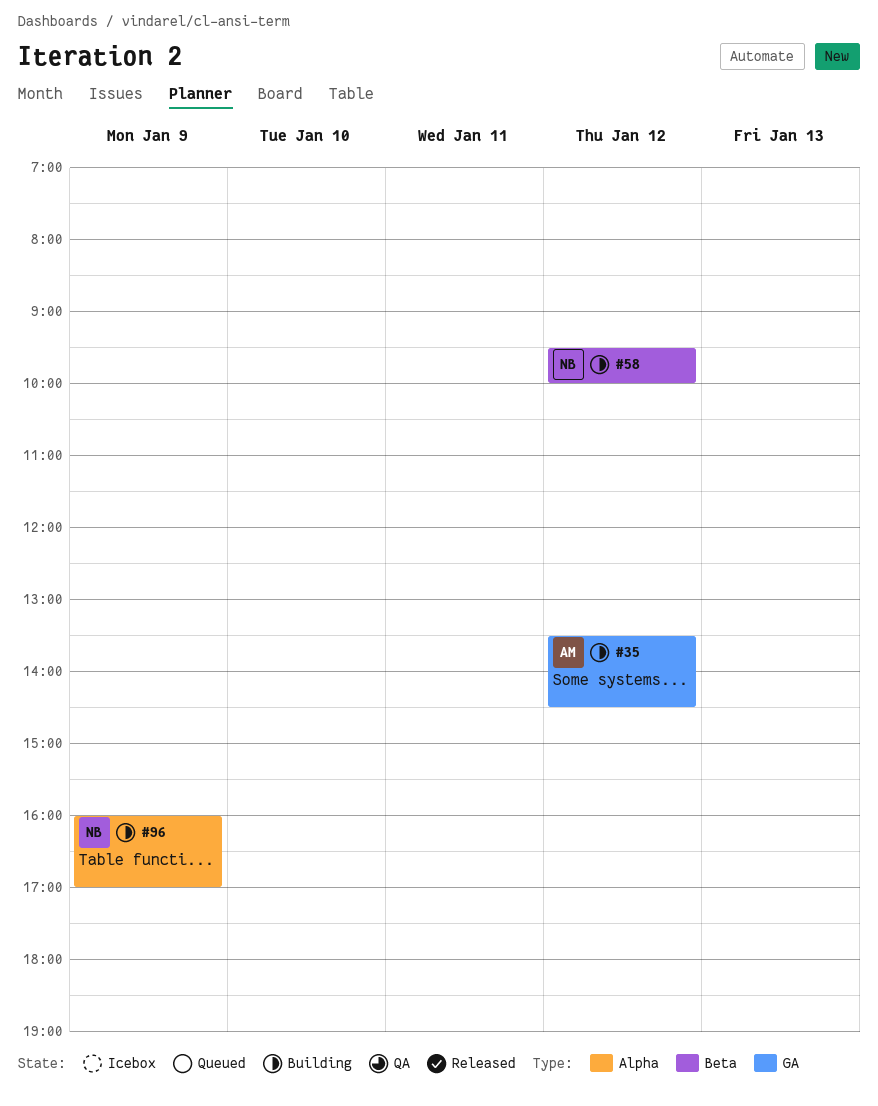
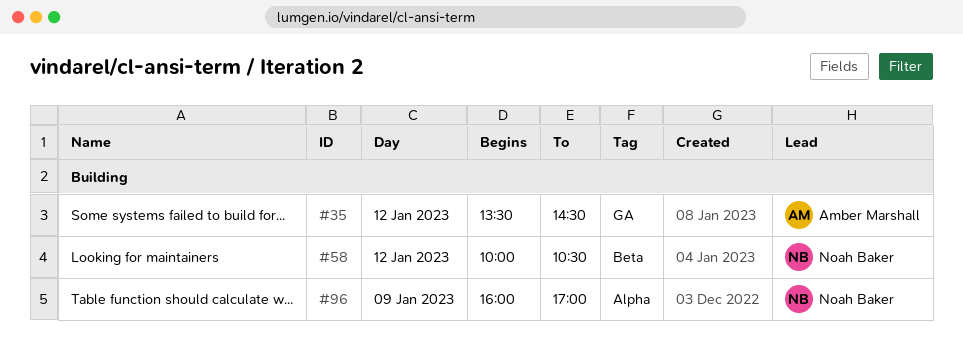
#58, begins: 09:30 -> 10:00
#58, ends: 10:00 -> 10:30

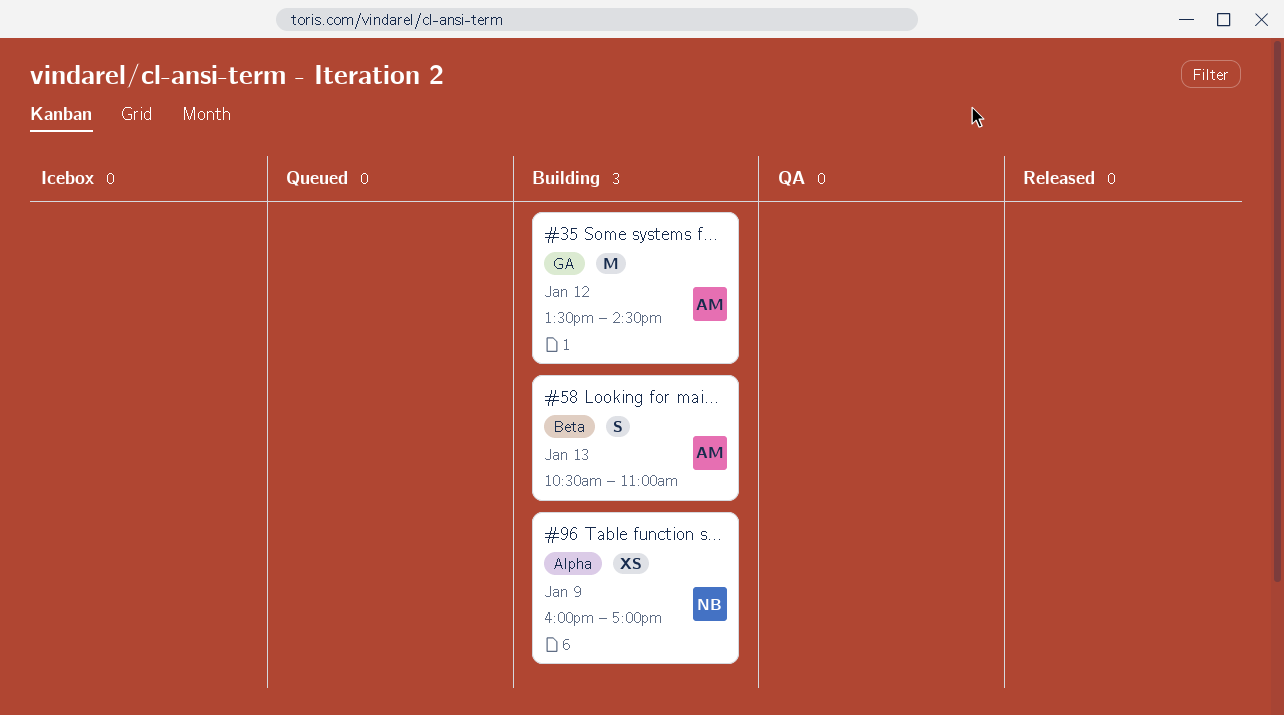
#58, owner: Noah Baker -> Amber Marshall
#58, day: Jan 12 -> Jan 13
#58, begins: 10:00 -> 10:30
#58, ends: 10:30 -> 11:00

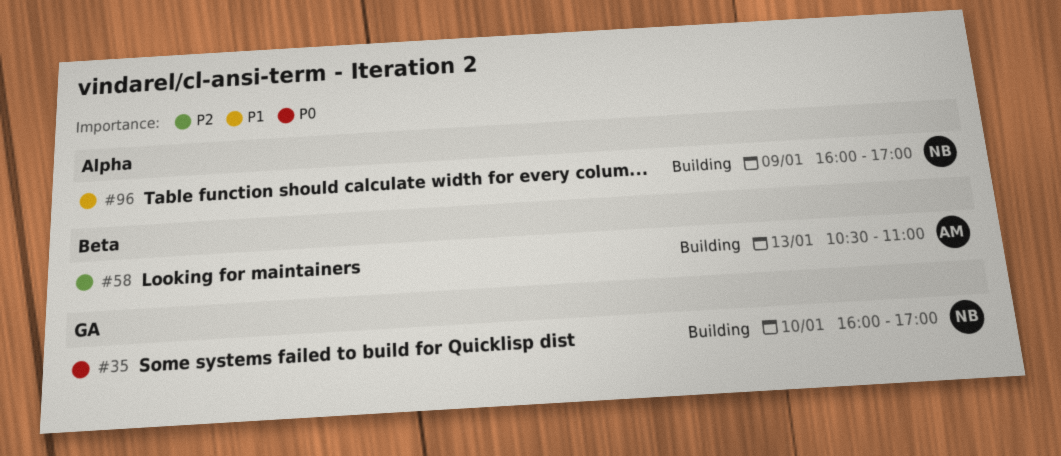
#35, owner: AM -> NB
#35, day: Jan 12 -> Jan 10
#35, begins: 13:30 -> 16:00
#35, ends: 14:30 -> 17:00

